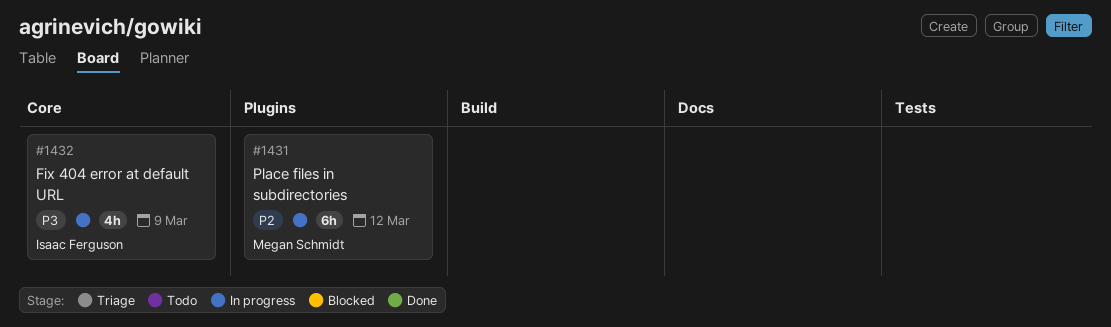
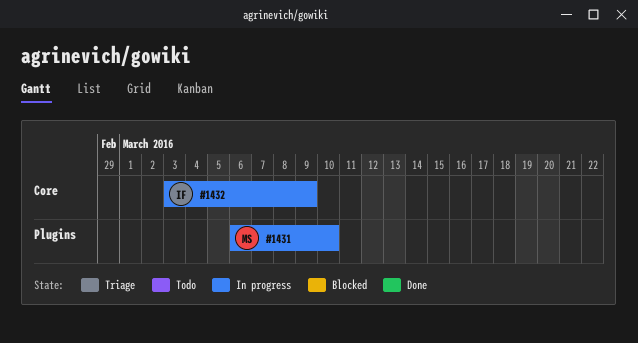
#1431, due: Mar 12 -> Mar 10

